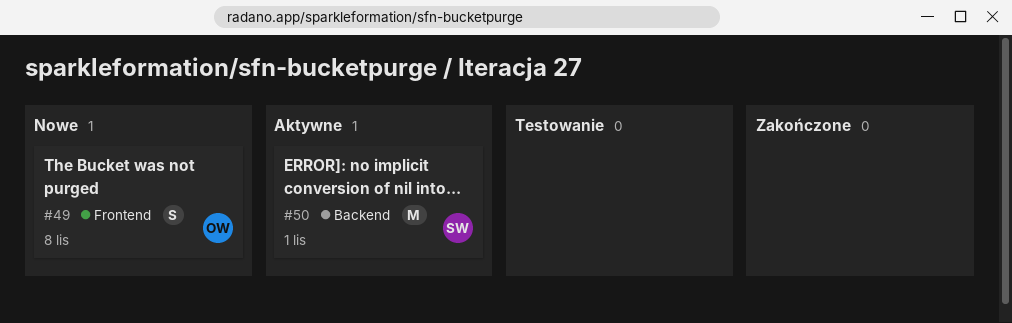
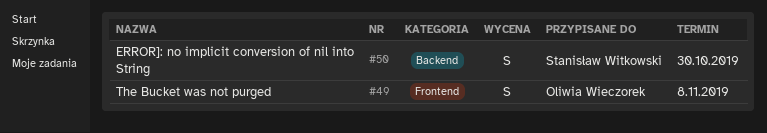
#50, estimate: M -> S
#50, due: Nov 1 -> Oct 30

